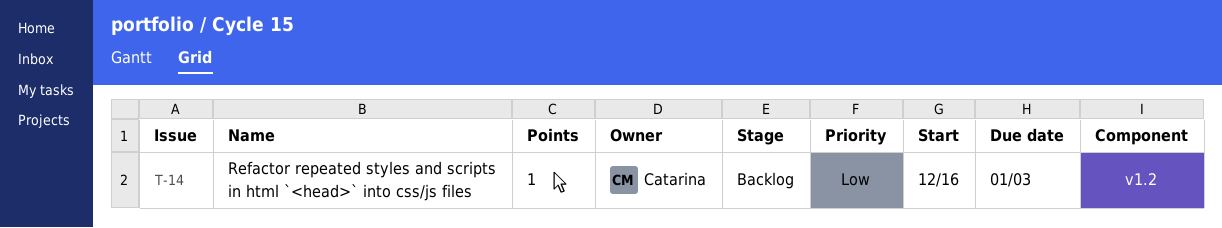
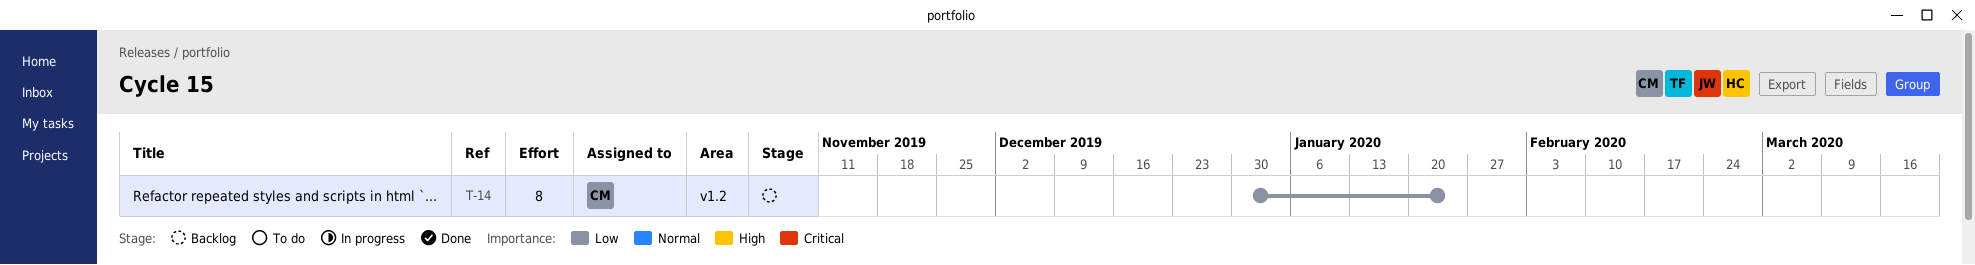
T-14, estimate: 1 -> 8
T-14, start: Dec 16 -> Dec 30
T-14, due: Jan 3 -> Jan 24

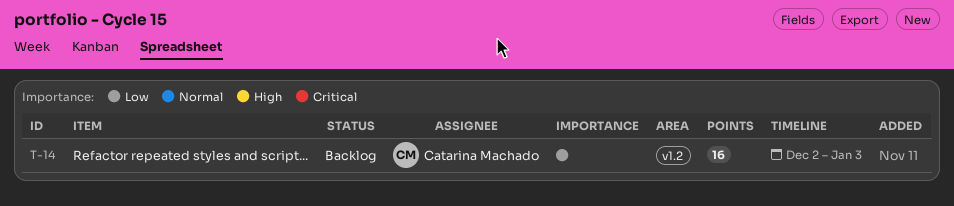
T-14, estimate: 8 -> 16
T-14, start: Dec 30 -> Dec 2
T-14, due: Jan 24 -> Jan 3

